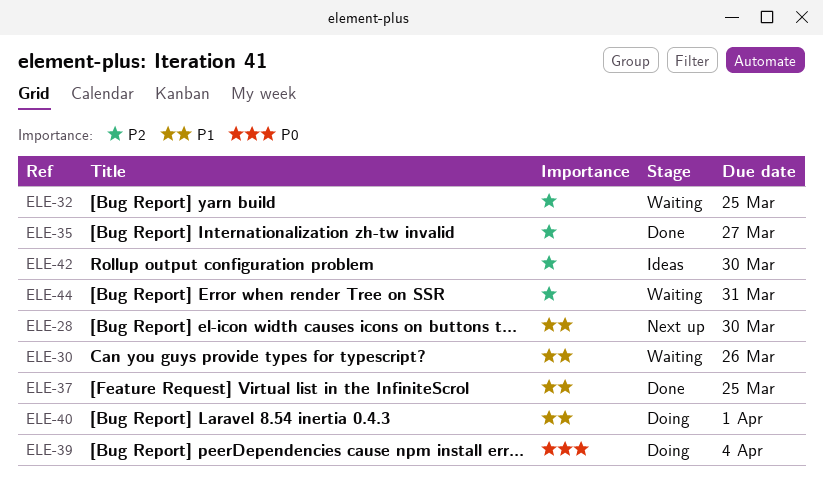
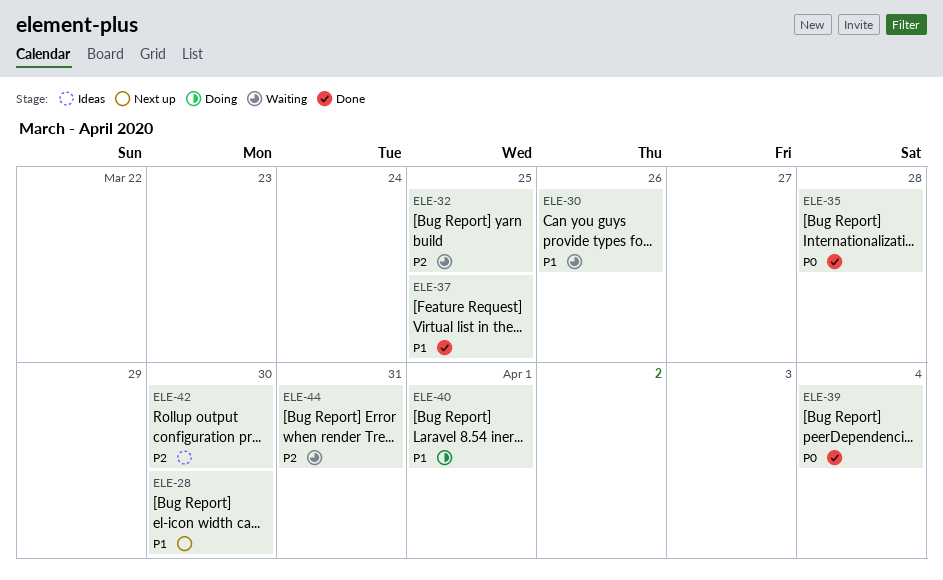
ELE-35, priority: P2 -> P0
ELE-35, due: Mar 27 -> Mar 28
ELE-39, status: Doing -> Done

